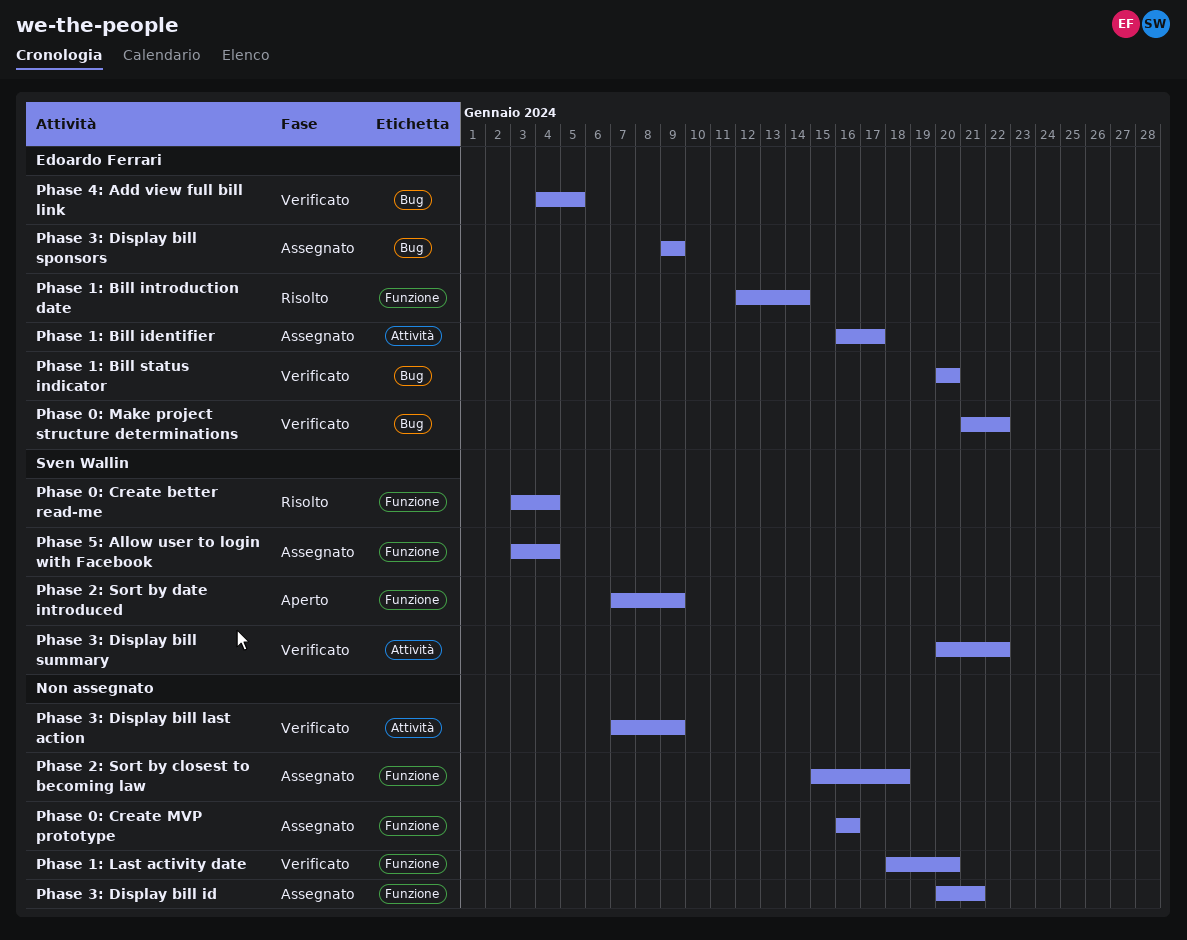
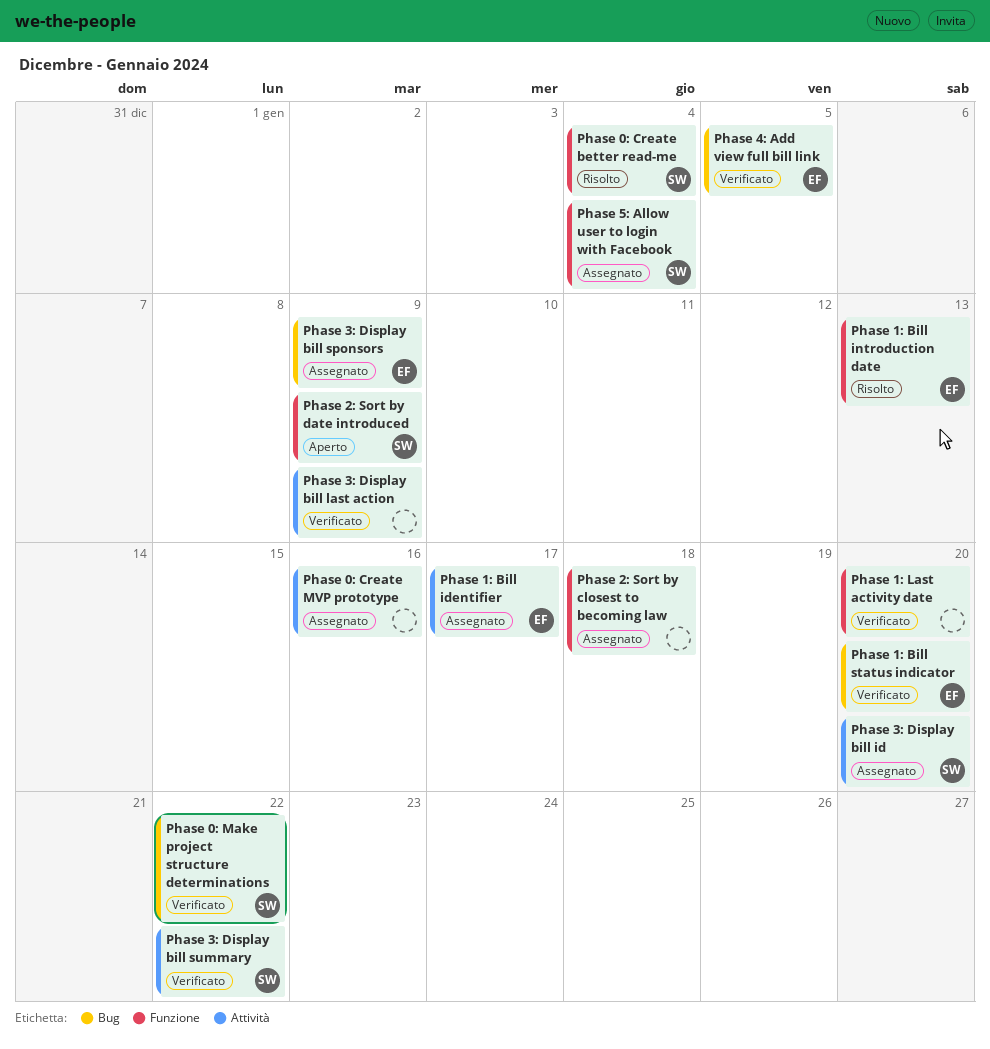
Phase 0: Create MVP prototype, label: Funzione -> Attività
Phase 0: Make project structure determinations, owner: Edoardo Ferrari -> Sven Wallin
Phase 1: Bill introduction date, due: Jan 14 -> Jan 13
Phase 3: Display bill id, owner: none -> Sven Wallin
Phase 3: Display bill id, label: Funzione -> Attività
Phase 3: Display bill id, due: Jan 21 -> Jan 20

